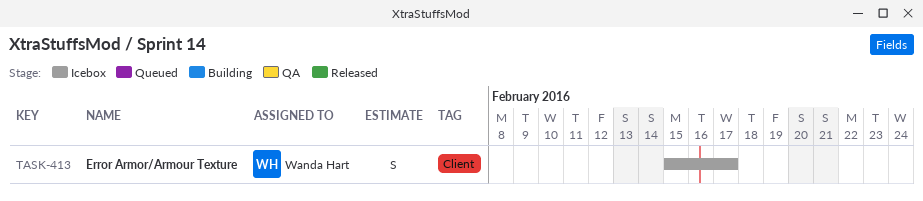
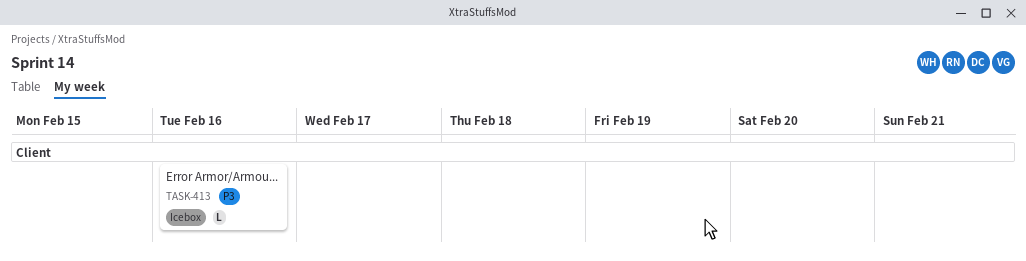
TASK-413, estimate: S -> L
TASK-413, due: Feb 17 -> Feb 16

